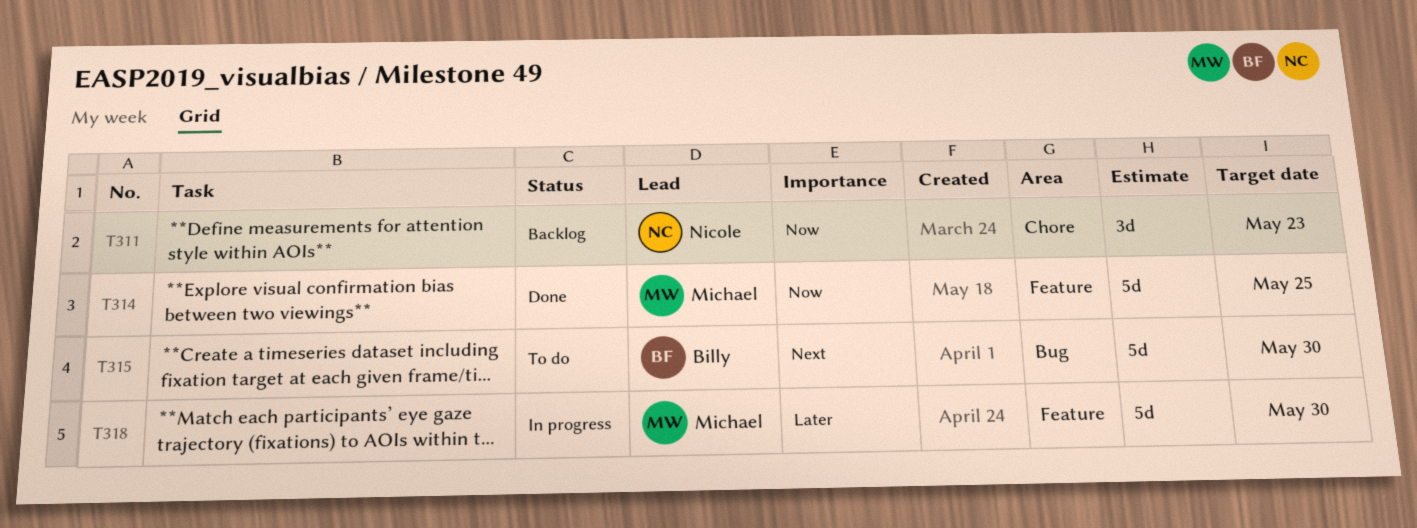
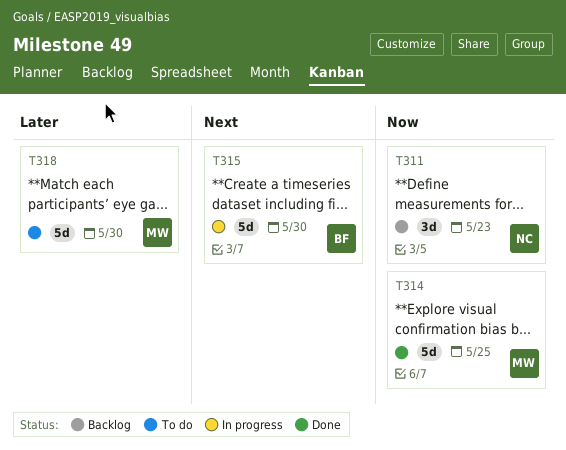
T315, status: To do -> In progress
T318, status: In progress -> To do

